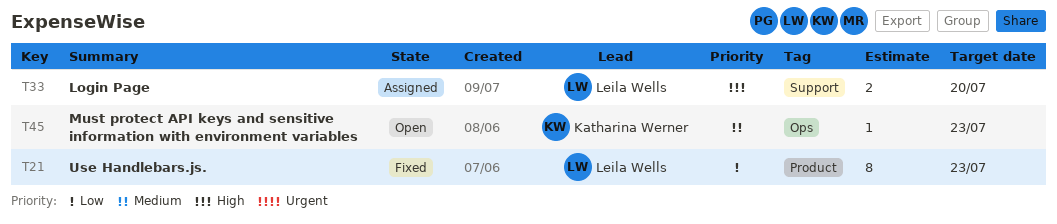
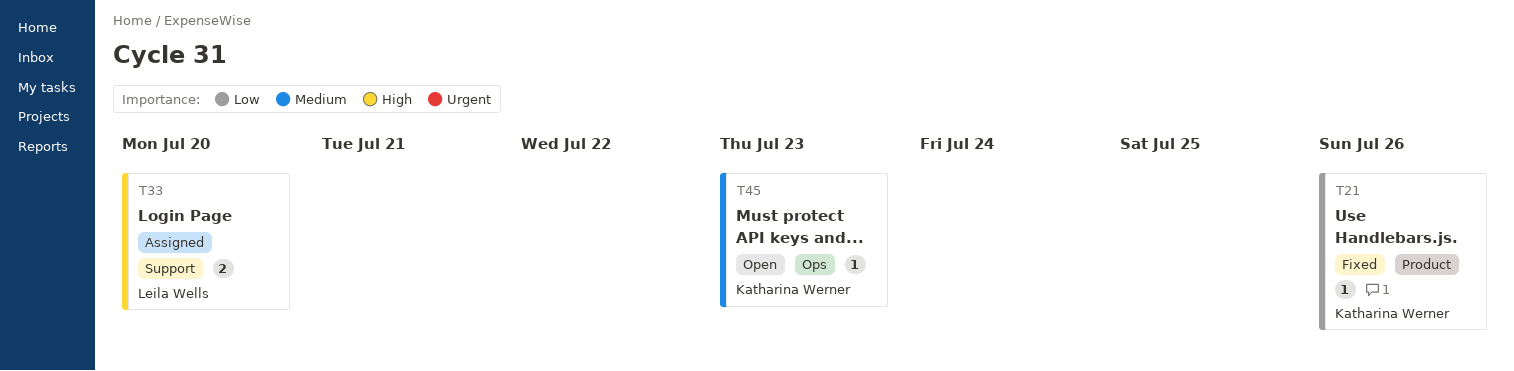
T21, owner: Leila Wells -> Katharina Werner
T21, estimate: 8 -> 1
T21, due: Jul 23 -> Jul 26

